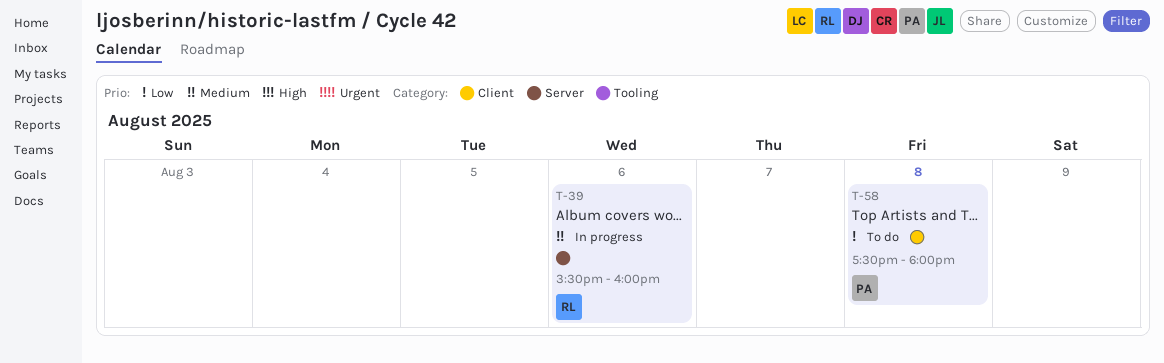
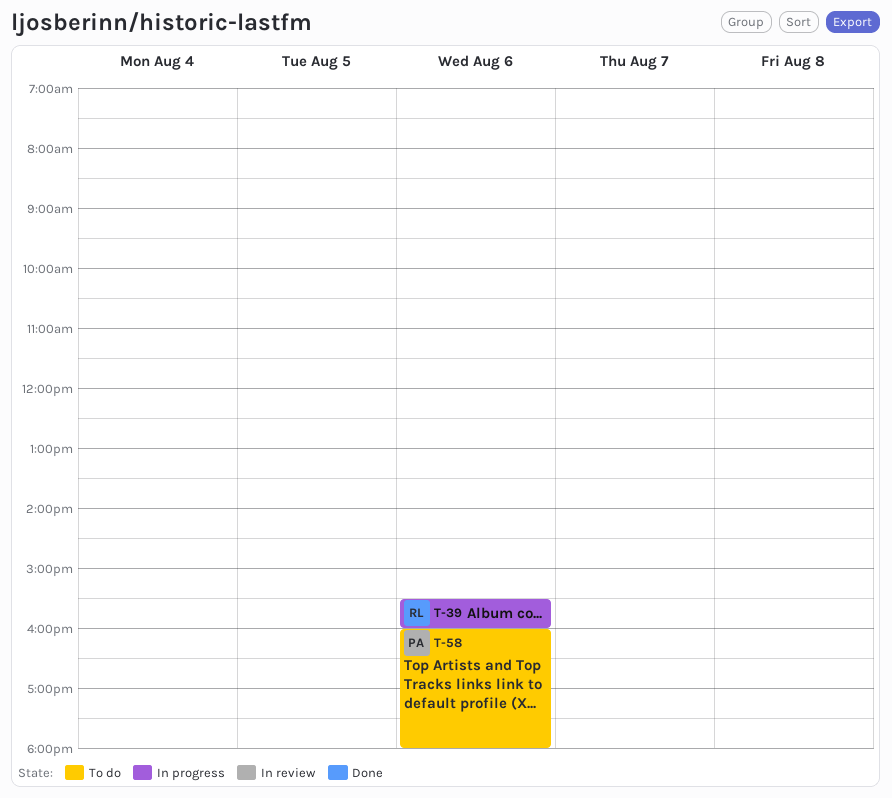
T-58, day: Aug 8 -> Aug 6
T-58, begins: 17:30 -> 16:00

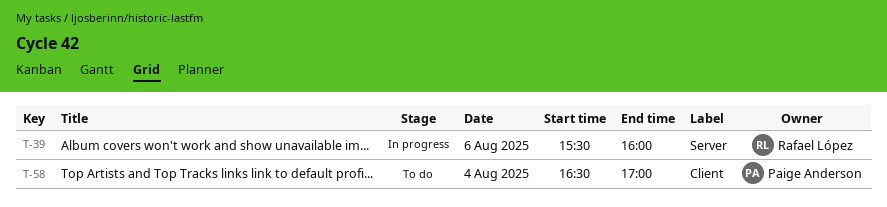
T-58, day: Aug 6 -> Aug 4
T-58, begins: 16:00 -> 16:30
T-58, ends: 18:00 -> 17:00

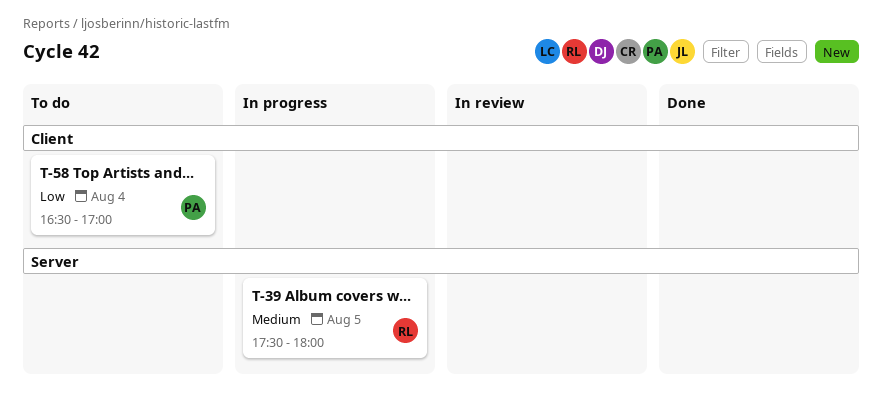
T-39, day: Aug 6 -> Aug 5
T-39, begins: 15:30 -> 17:30
T-39, ends: 16:00 -> 18:00

